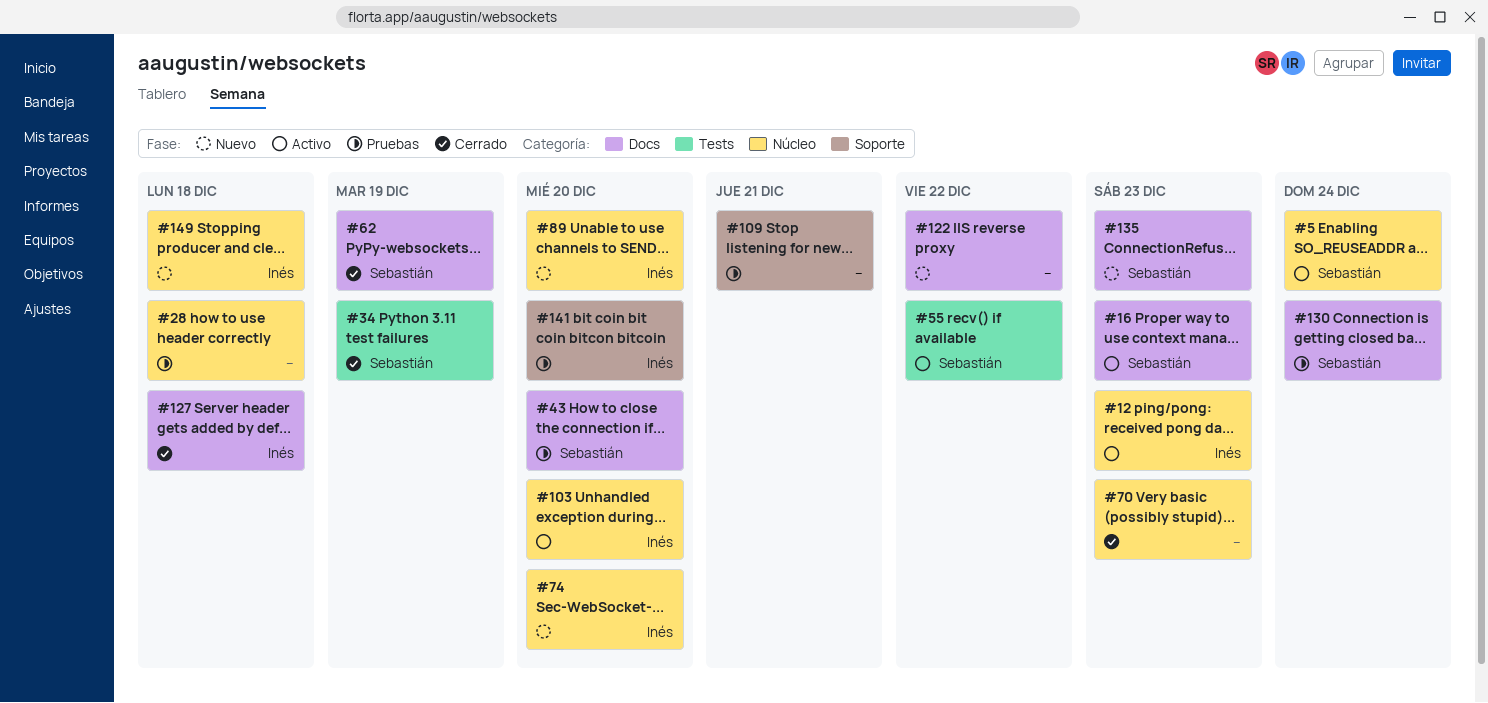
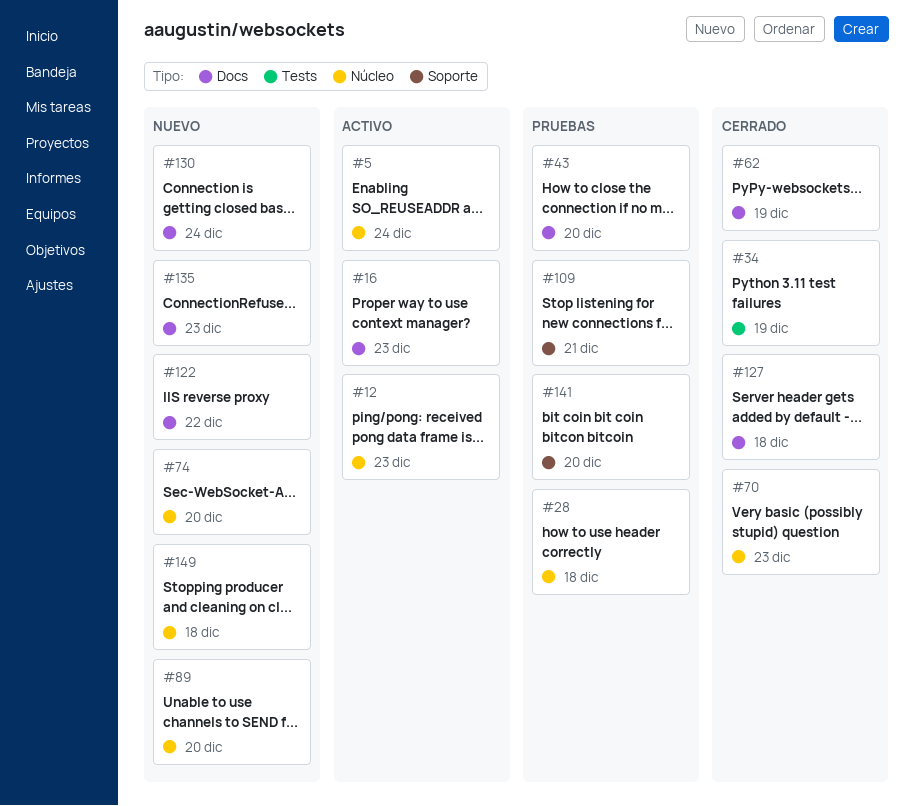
#55: present -> none
#103: present -> none
#130, status: Pruebas -> Nuevo

